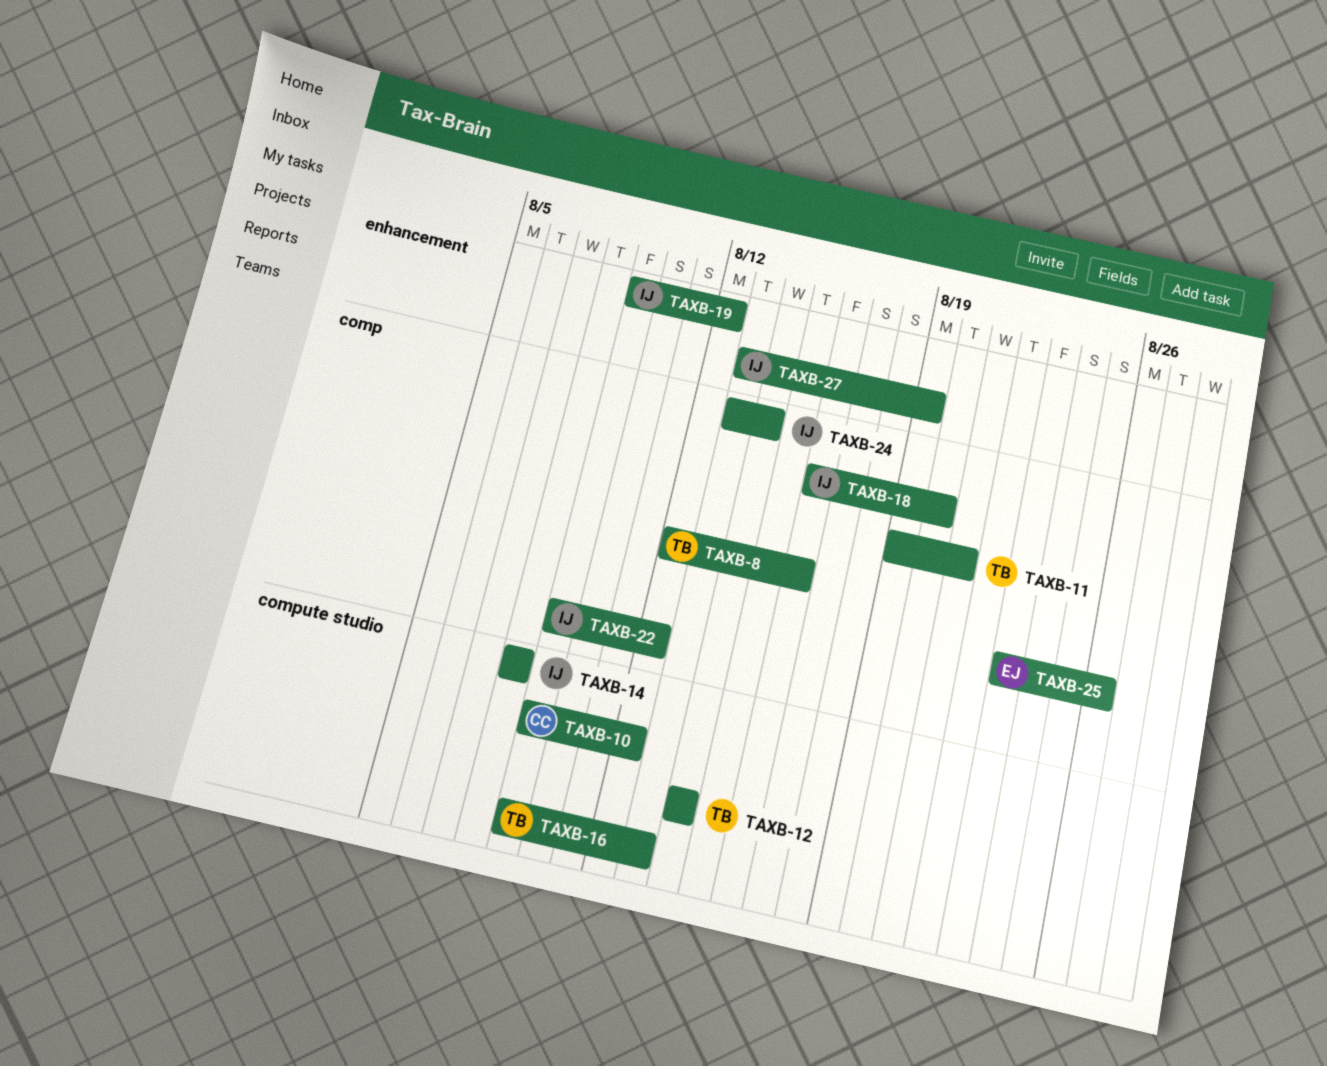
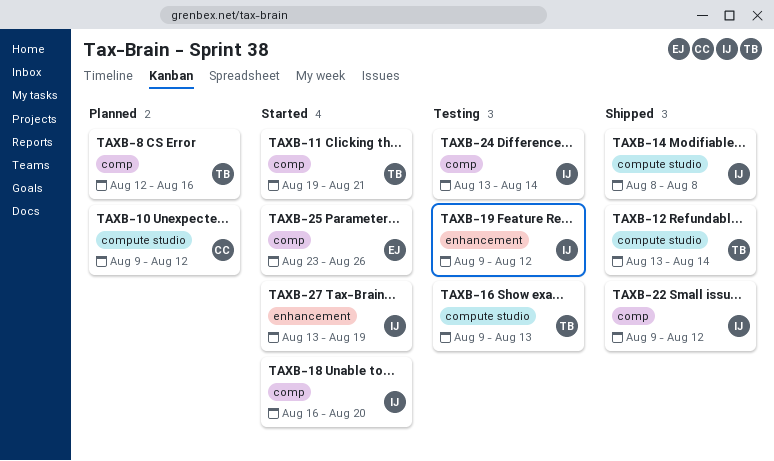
TAXB-12, start: Aug 14 -> Aug 13

